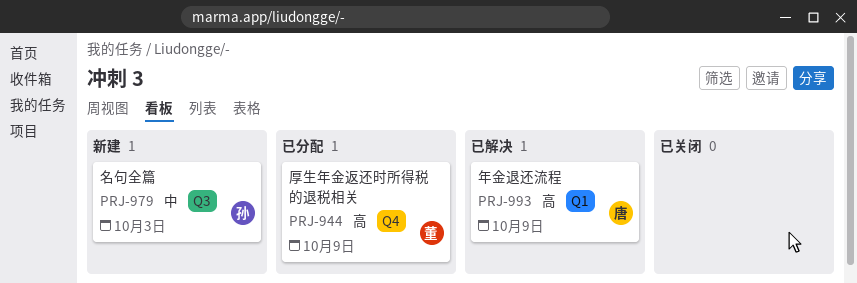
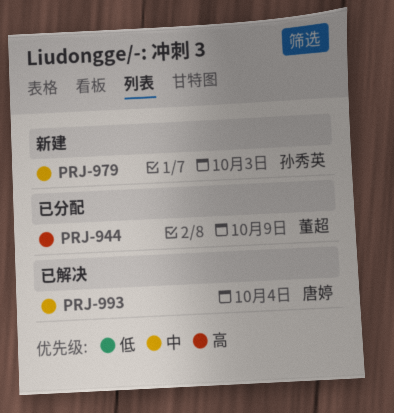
PRJ-993, priority: 高 -> 中
PRJ-993, due: Oct 9 -> Oct 4

